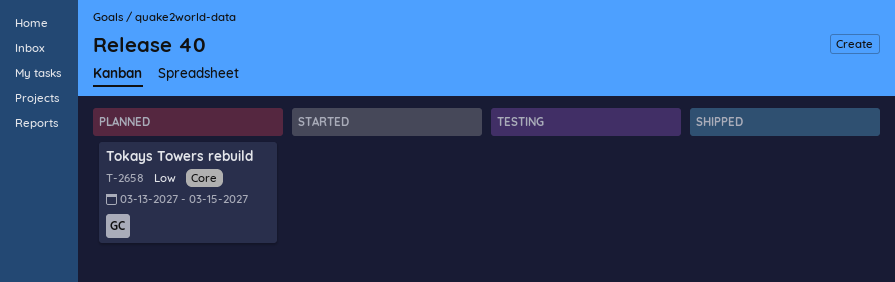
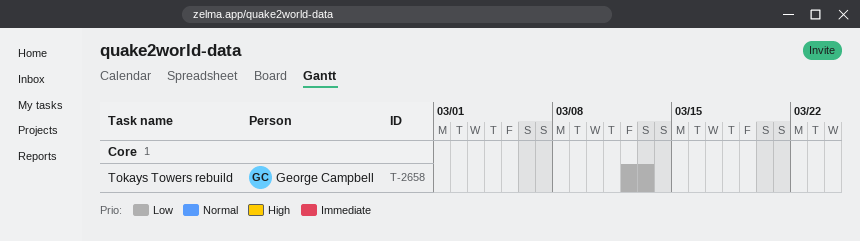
T-2658, start: Mar 13 -> Mar 12
T-2658, due: Mar 15 -> Mar 13

